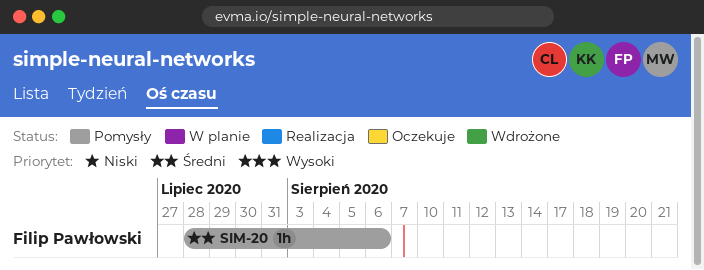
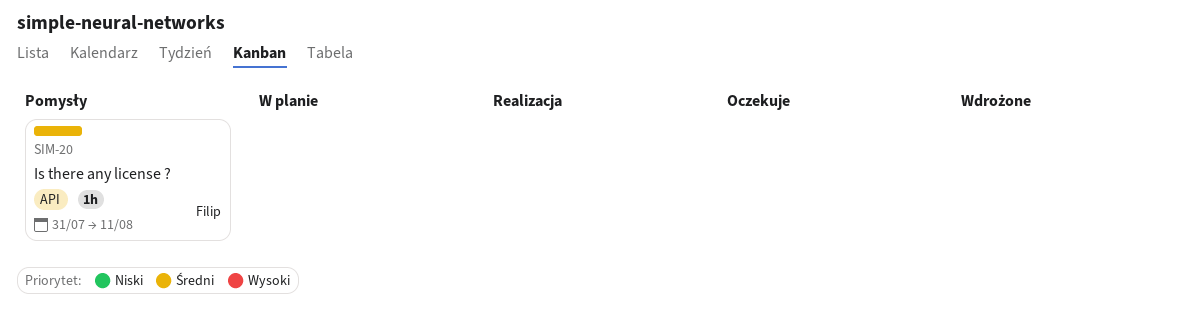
SIM-20, start: Jul 28 -> Jul 31
SIM-20, due: Aug 6 -> Aug 11

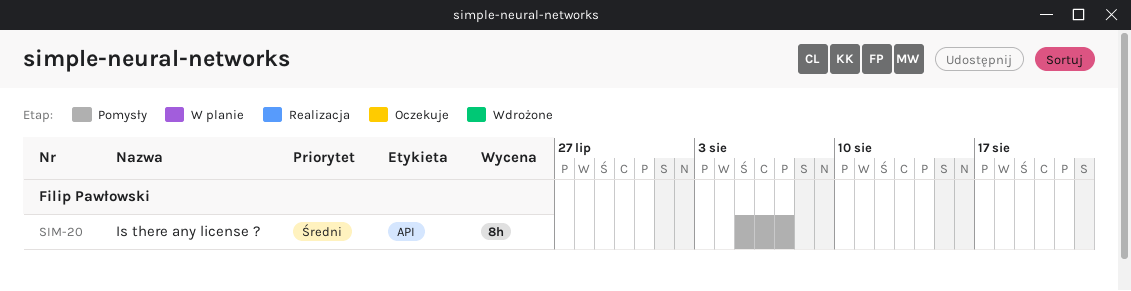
SIM-20, estimate: 1h -> 8h
SIM-20, start: Jul 31 -> Aug 5
SIM-20, due: Aug 11 -> Aug 7

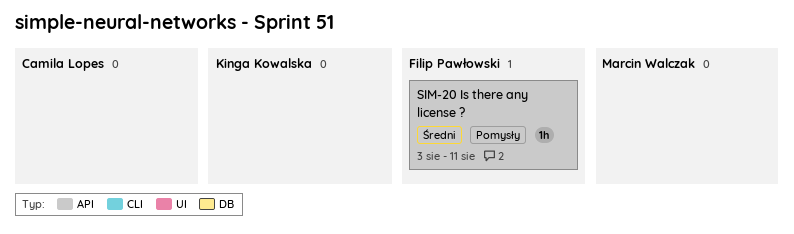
SIM-20, estimate: 8h -> 1h
SIM-20, start: Aug 5 -> Aug 3
SIM-20, due: Aug 7 -> Aug 11

